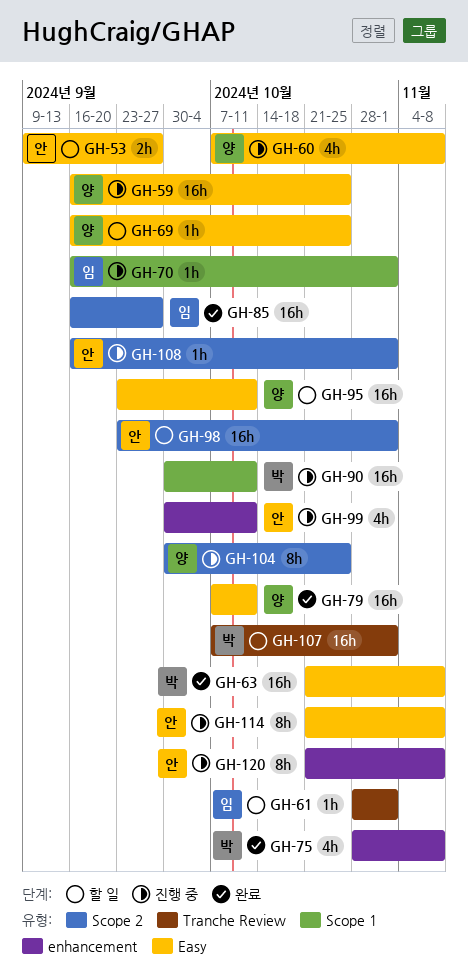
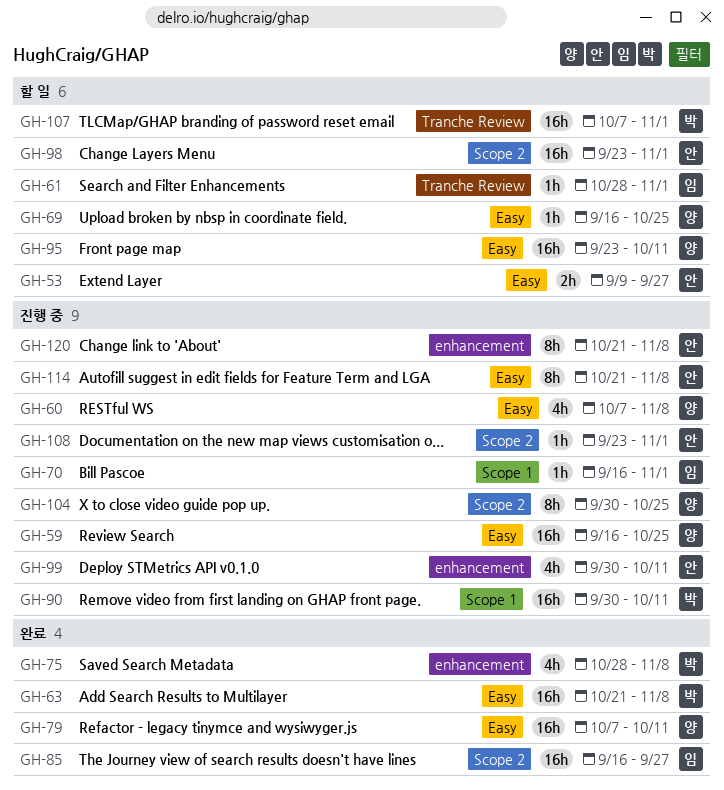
GH-108, start: Sep 16 -> Sep 23

